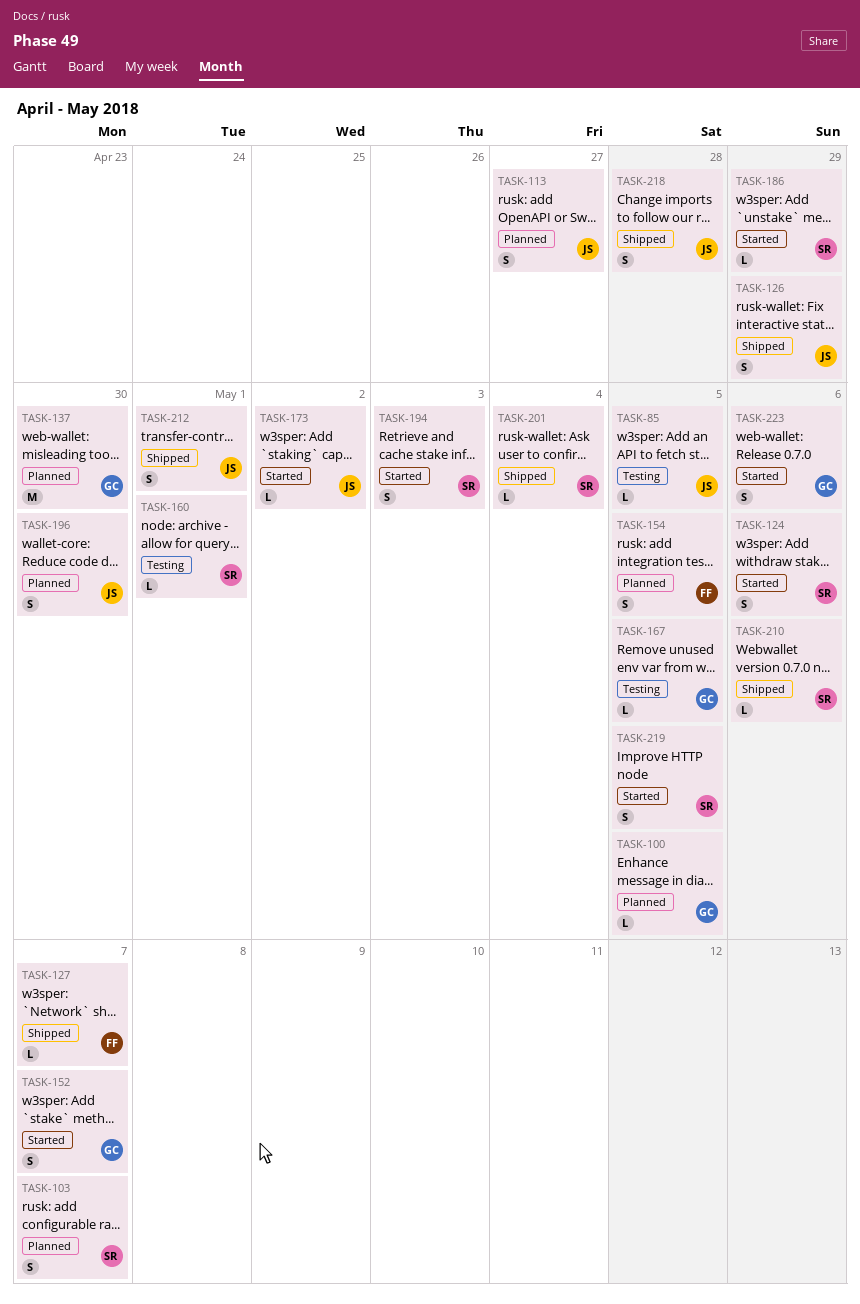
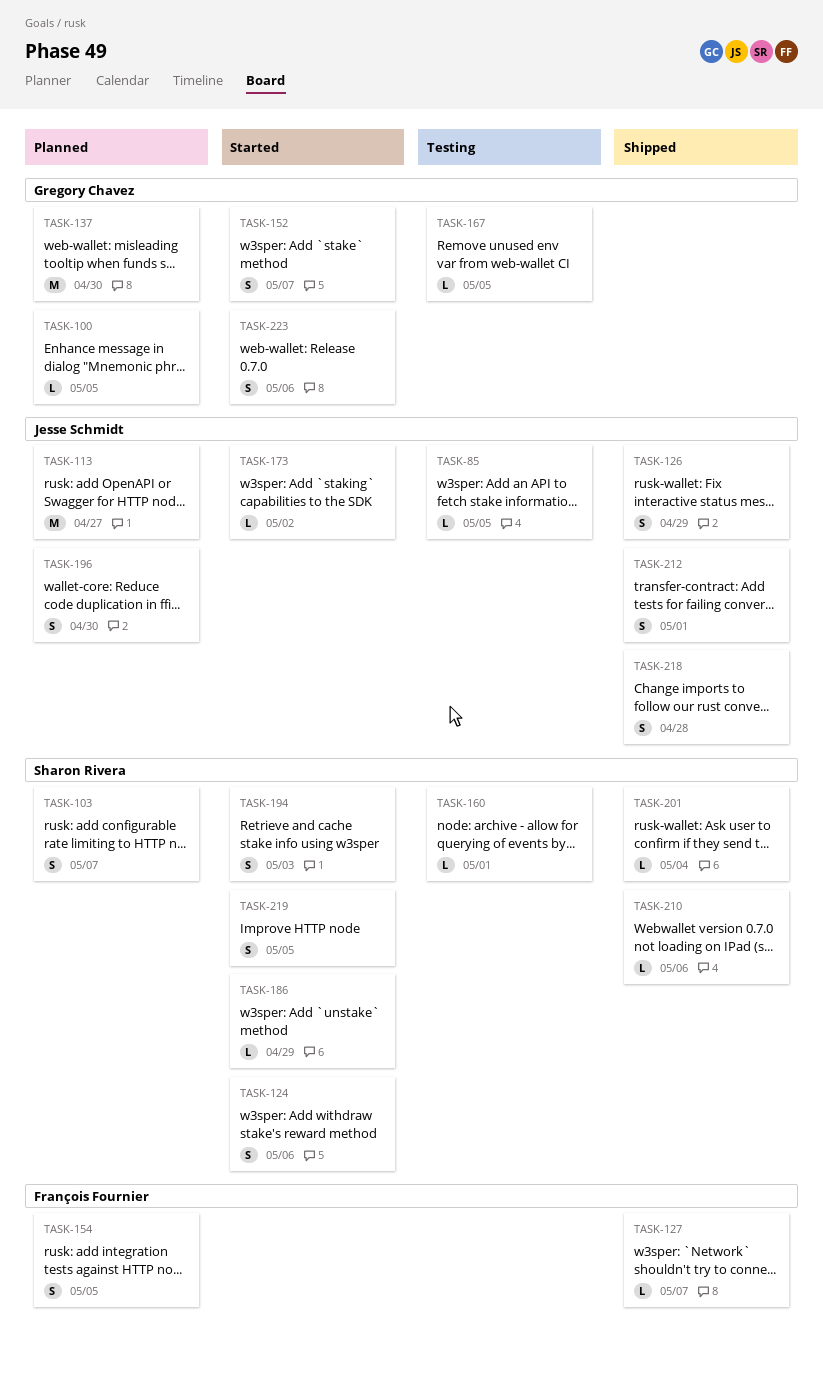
TASK-113, estimate: S -> M

